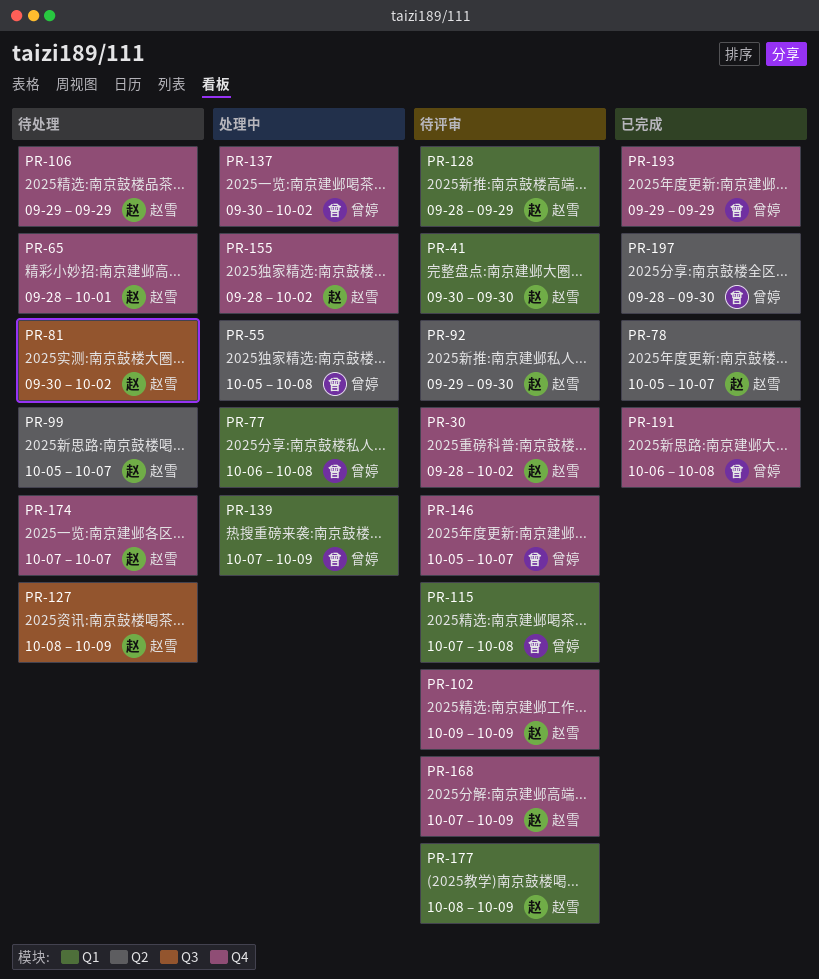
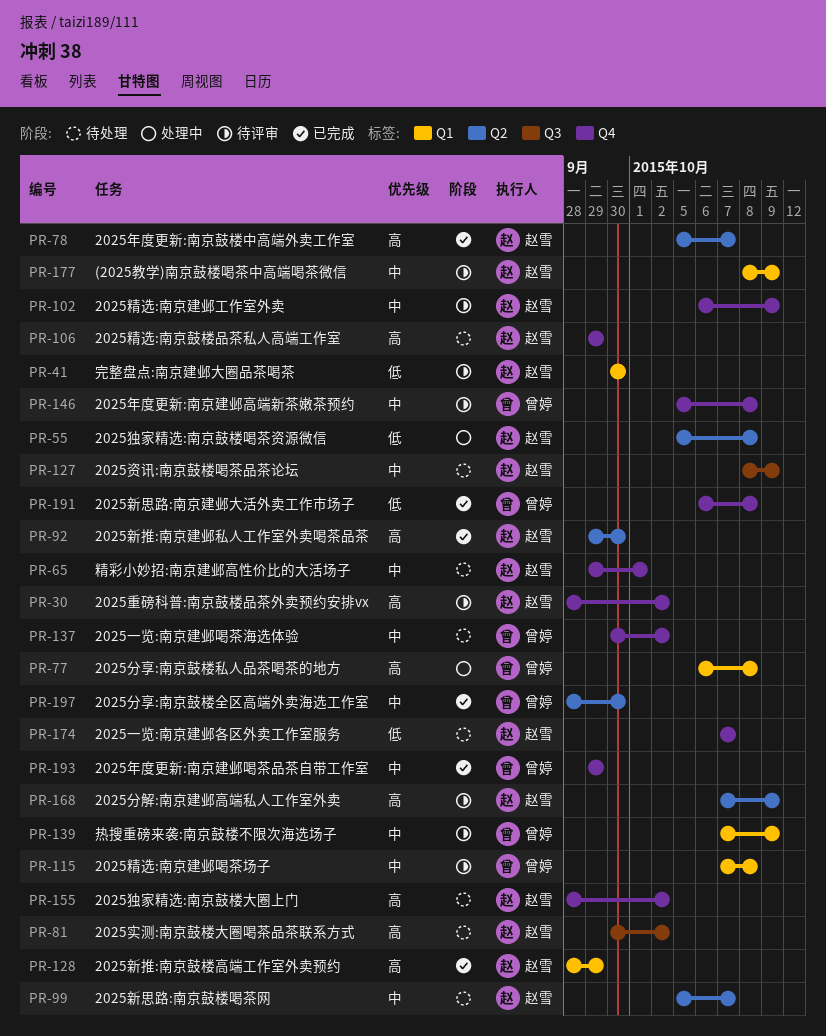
PR-55, owner: 曾婷 -> 赵雪
PR-65, start: Sep 28 -> Sep 29
PR-92, status: 待评审 -> 已完成
PR-102, start: Oct 9 -> Oct 6
PR-128, status: 待评审 -> 已完成
PR-137, status: 处理中 -> 待处理
PR-139, status: 处理中 -> 待评审
PR-146, due: Oct 7 -> Oct 8
PR-155, status: 处理中 -> 待处理
PR-168, label: Q4 -> Q2

